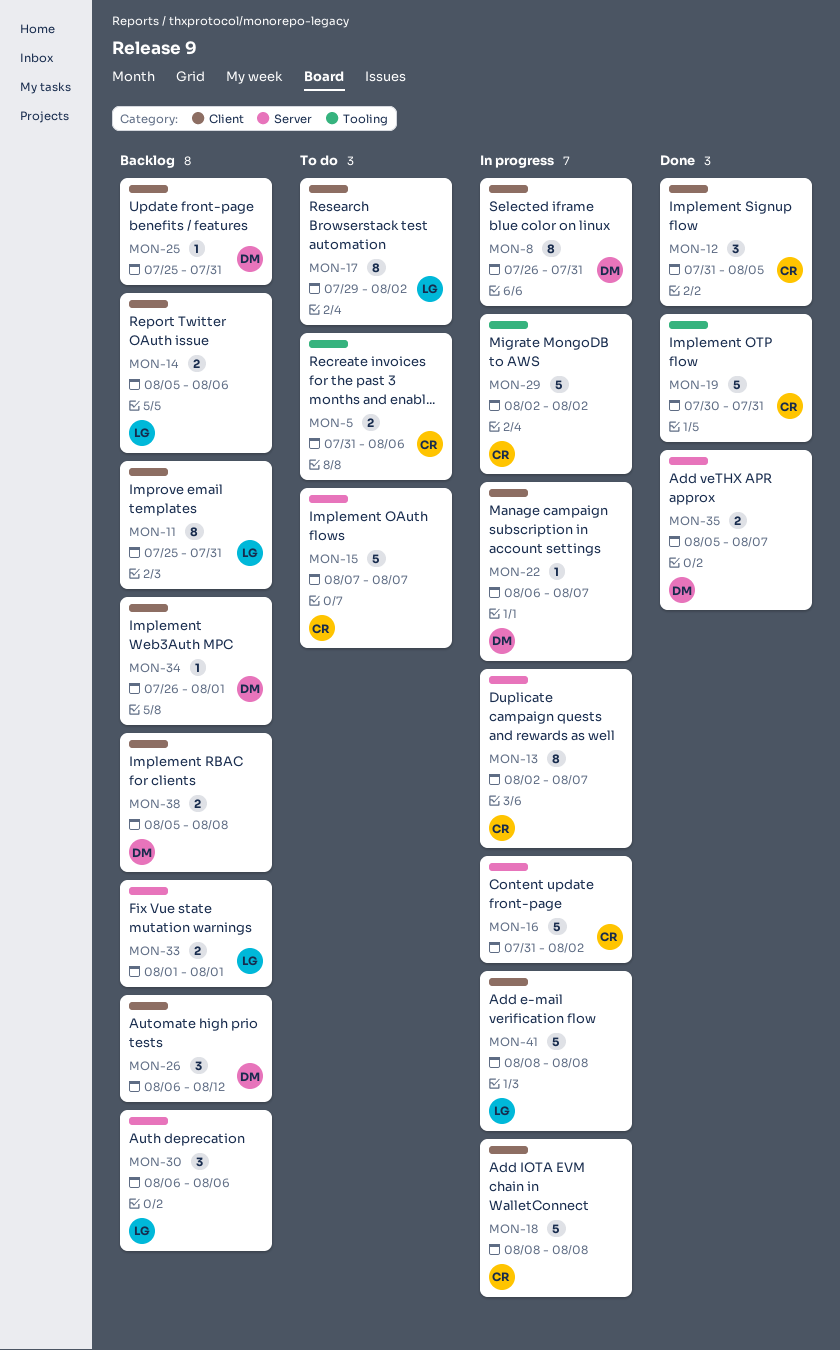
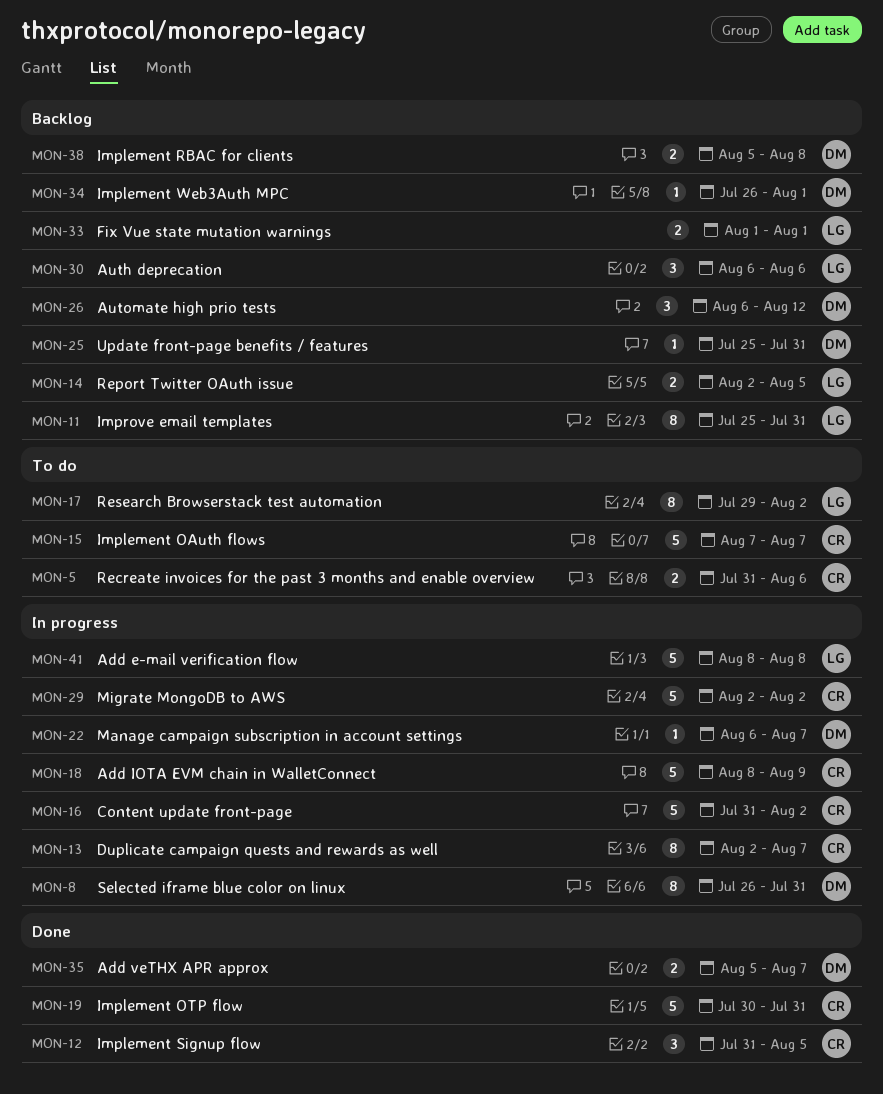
MON-14, start: Aug 5 -> Aug 2
MON-14, due: Aug 6 -> Aug 5
MON-18, due: Aug 8 -> Aug 9

